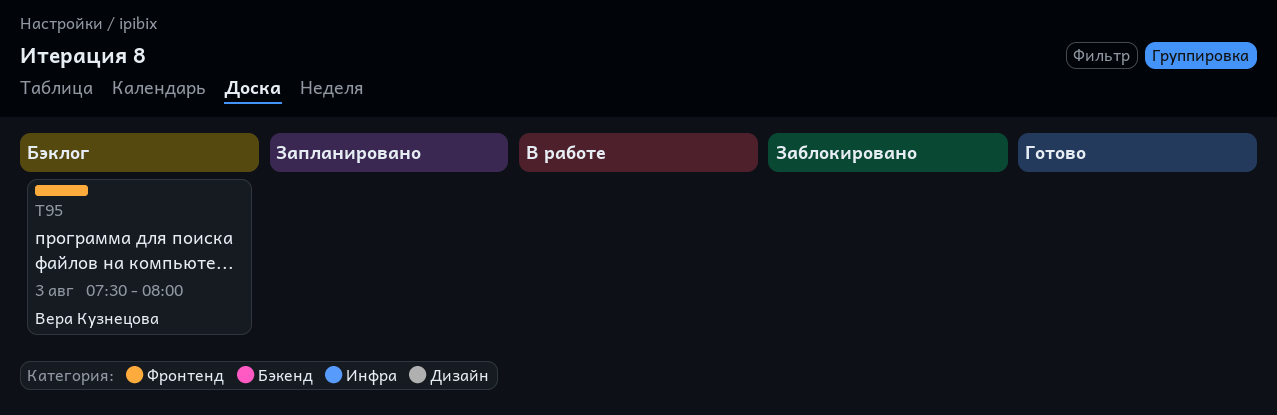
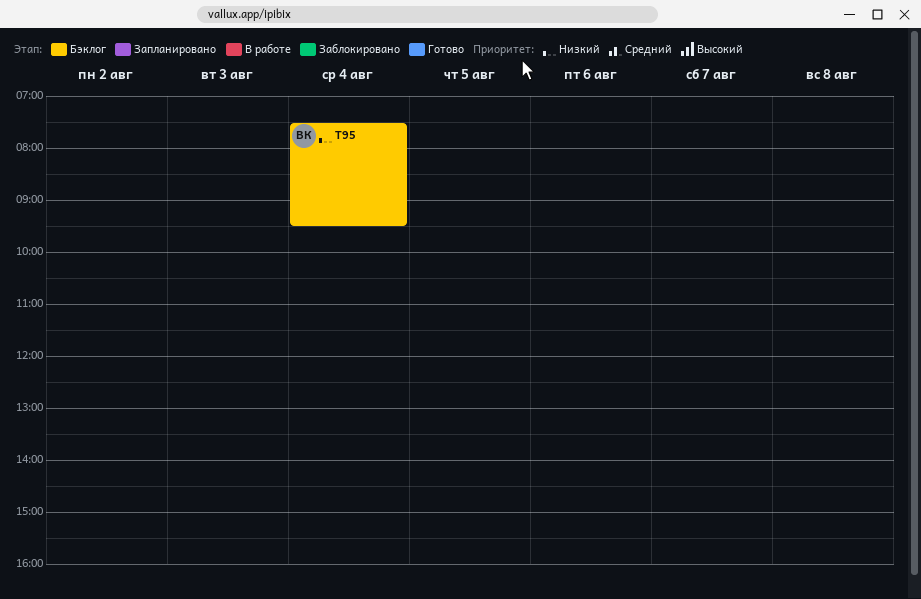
T95, day: Aug 3 -> Aug 4
T95, ends: 08:00 -> 09:30

